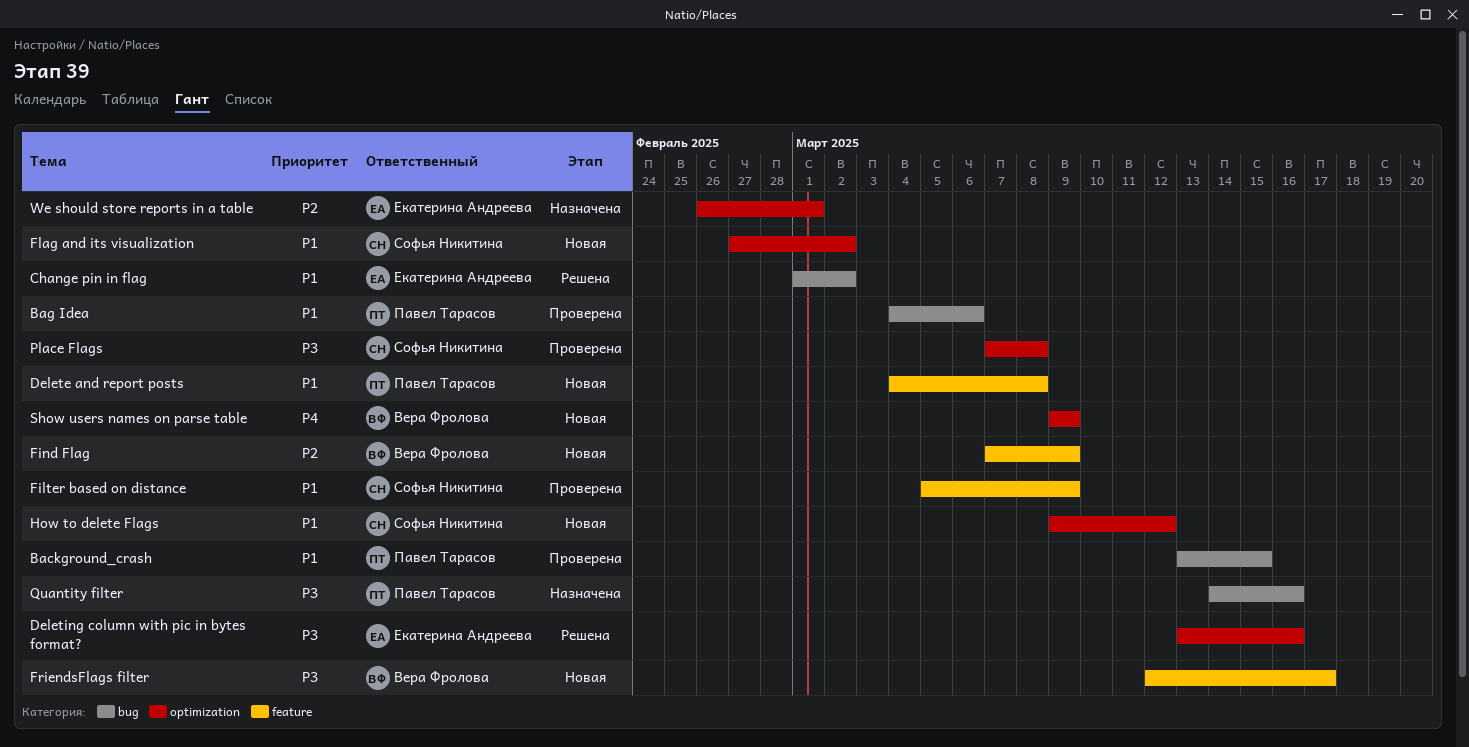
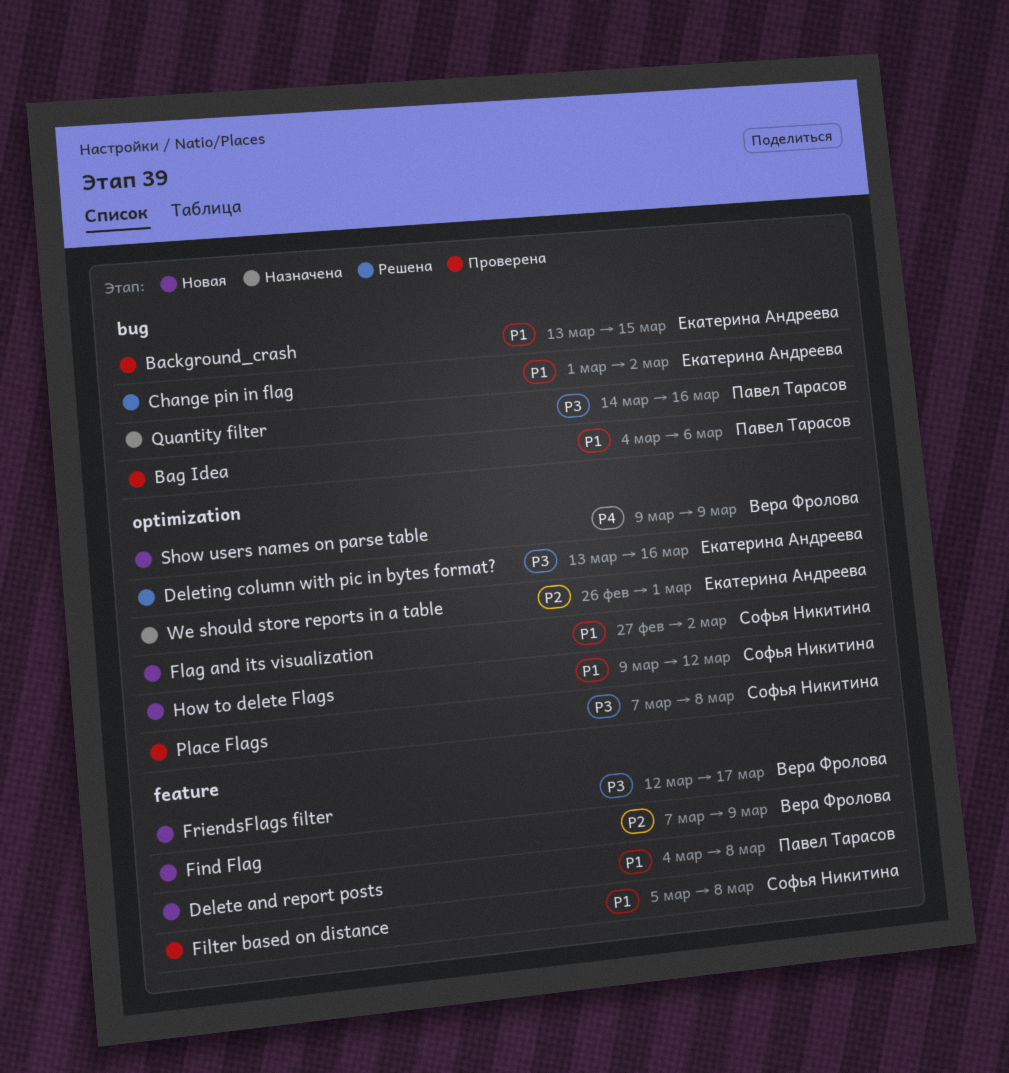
Background_crash, owner: Павел Тарасов -> Екатерина Андреева
Filter based on distance, due: Mar 9 -> Mar 8

